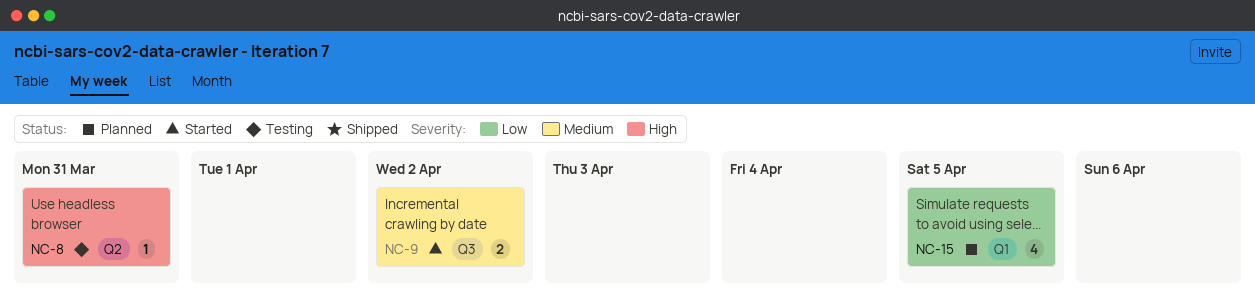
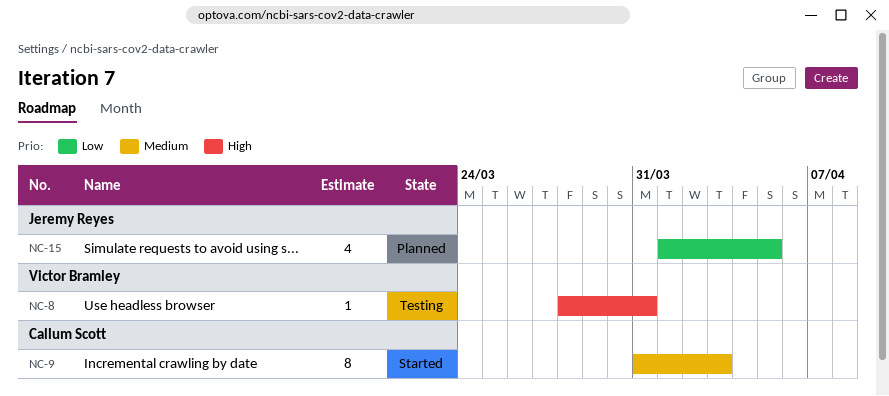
NC-9, estimate: 2 -> 8
NC-9, due: Apr 2 -> Apr 3

